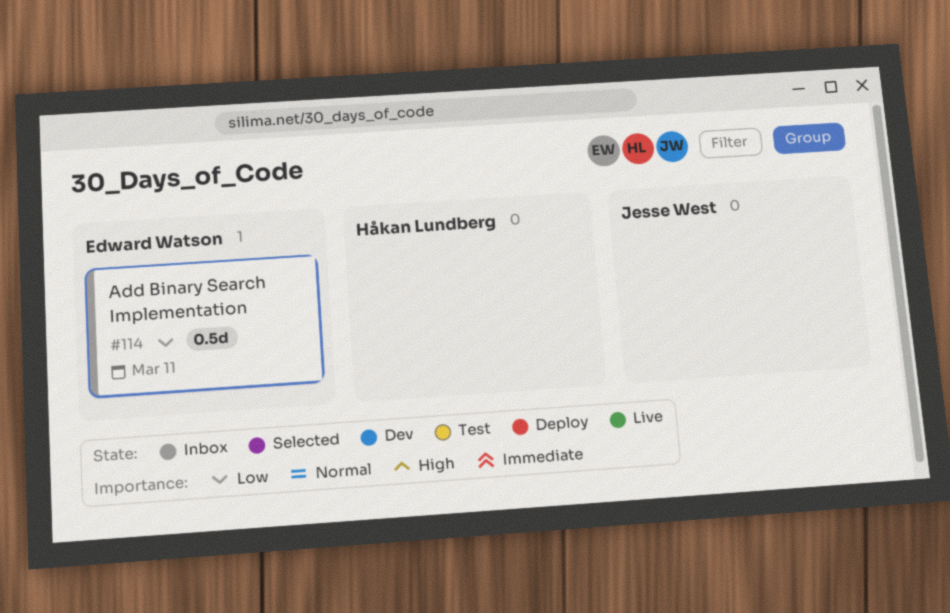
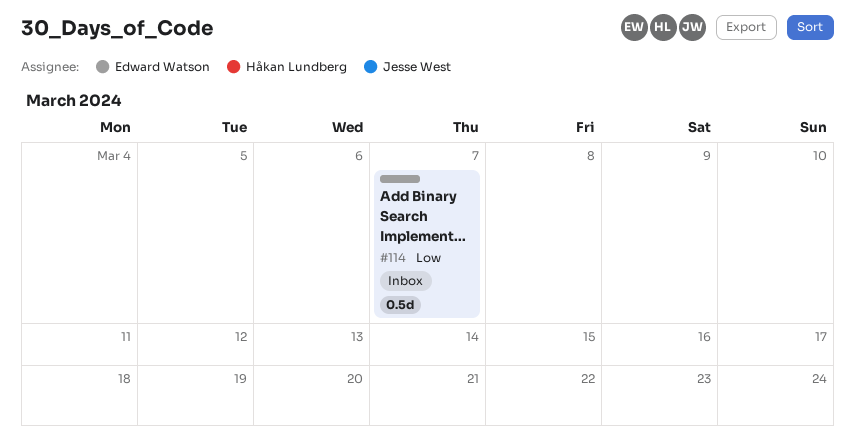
#114, due: Mar 11 -> Mar 7

